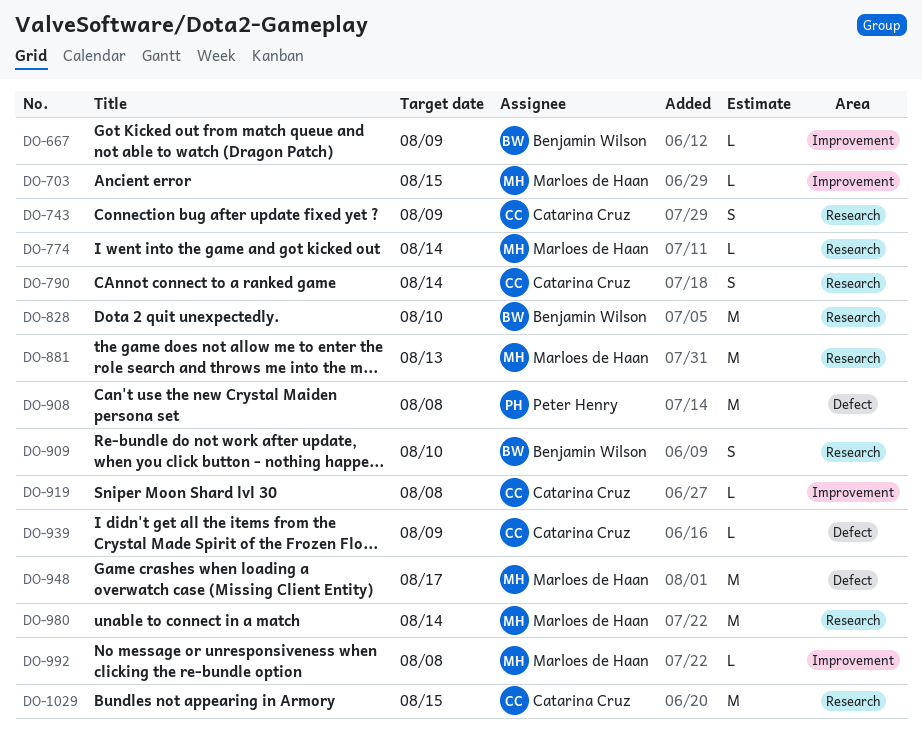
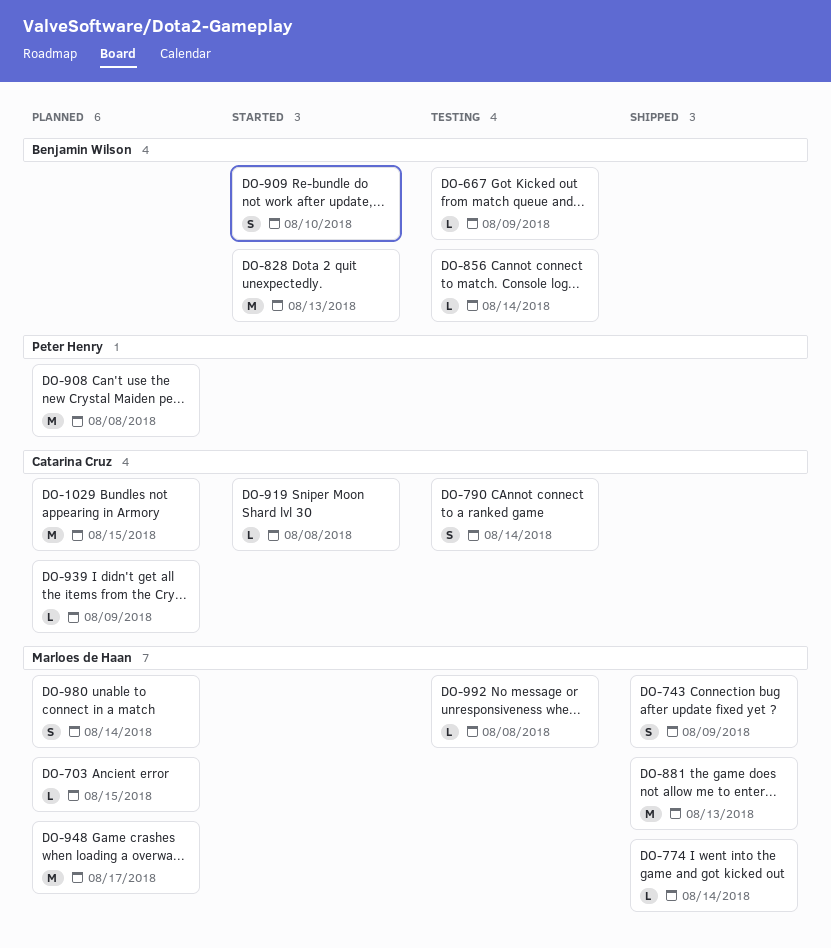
DO-743, owner: Catarina Cruz -> Marloes de Haan
DO-828, due: Aug 10 -> Aug 13
DO-856: none -> present
DO-980, estimate: M -> S

